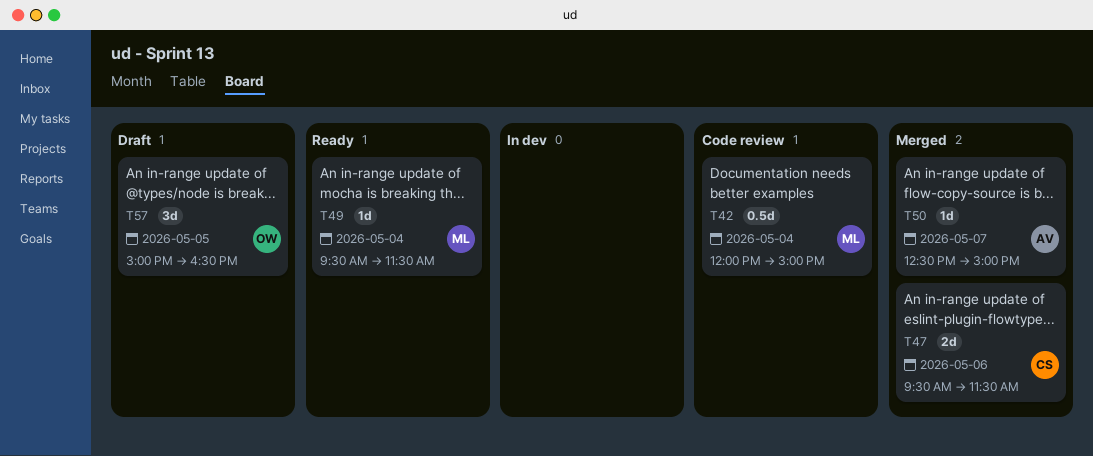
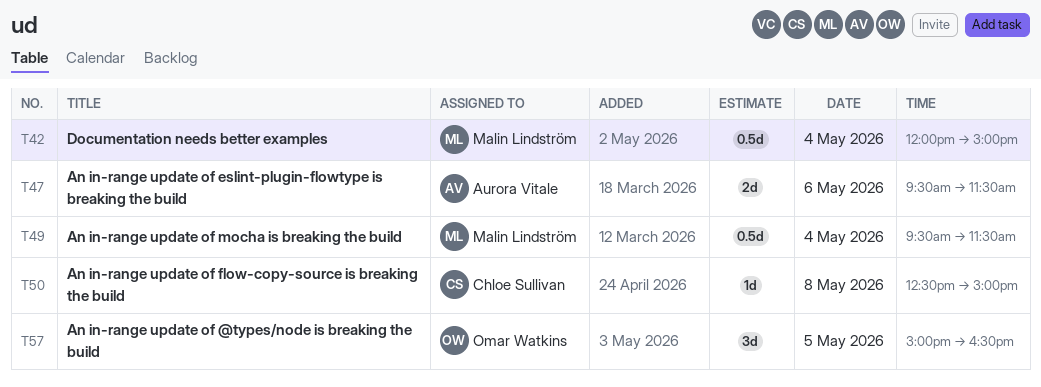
T47, owner: Chloe Sullivan -> Aurora Vitale
T49, estimate: 1d -> 0.5d
T50, owner: Aurora Vitale -> Chloe Sullivan
T50, day: May 7 -> May 8

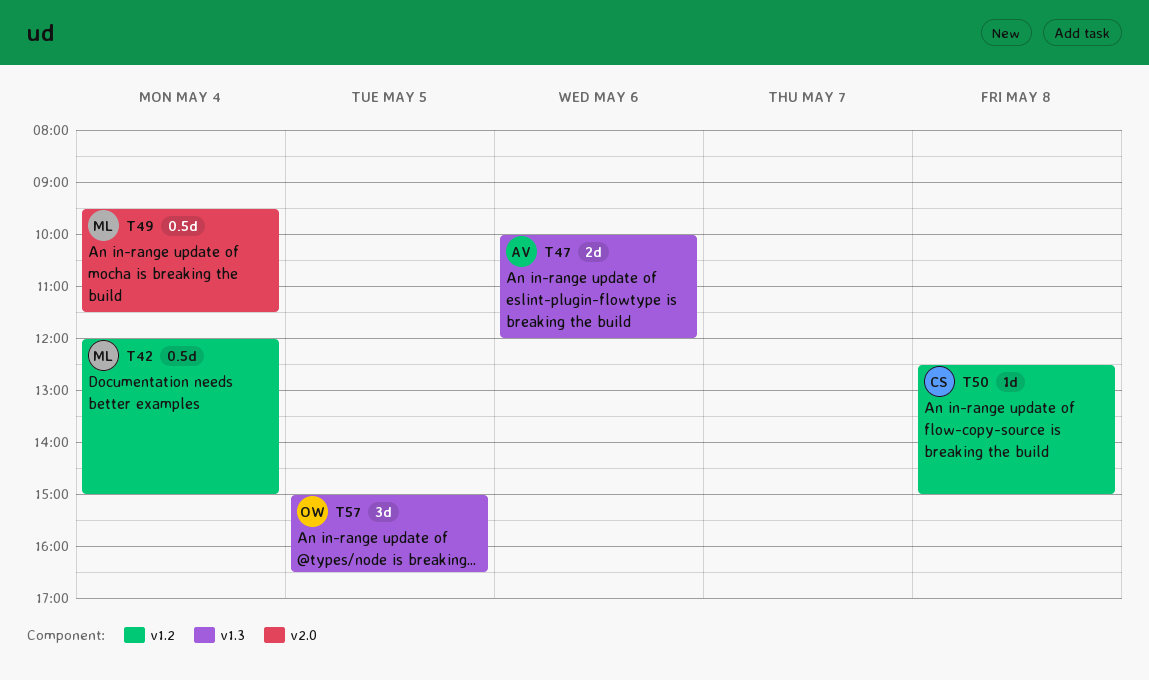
T47, begins: 09:30 -> 10:00
T47, ends: 11:30 -> 12:00

